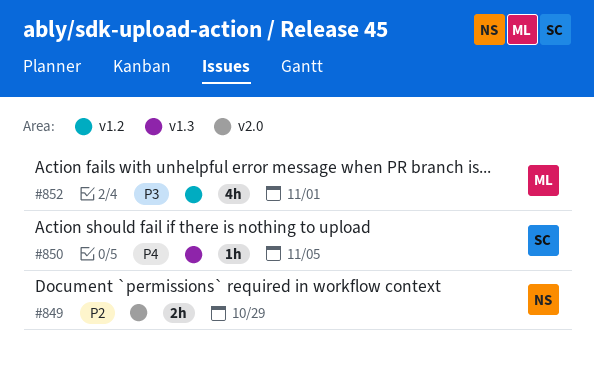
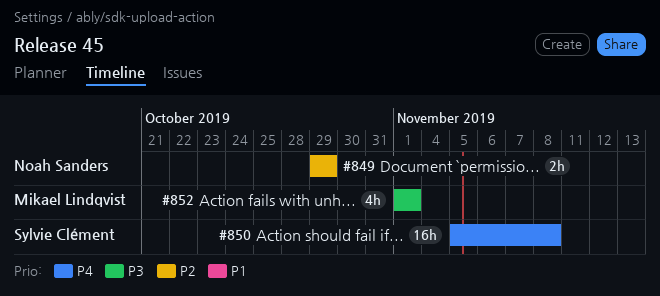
#850, estimate: 1h -> 16h
#850, due: Nov 5 -> Nov 8

